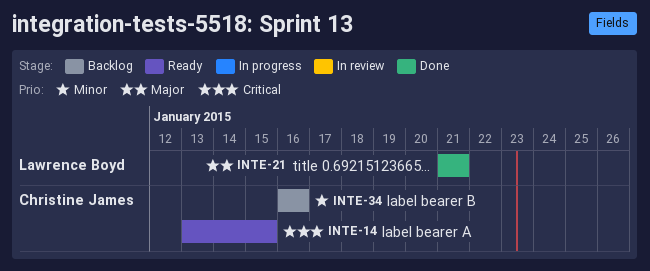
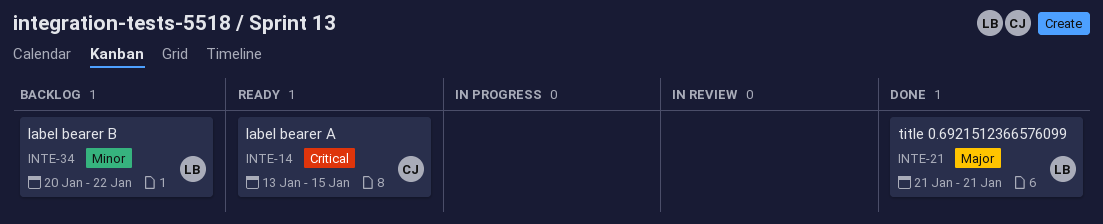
INTE-34, owner: Christine James -> Lawrence Boyd
INTE-34, start: Jan 16 -> Jan 20
INTE-34, due: Jan 16 -> Jan 22

